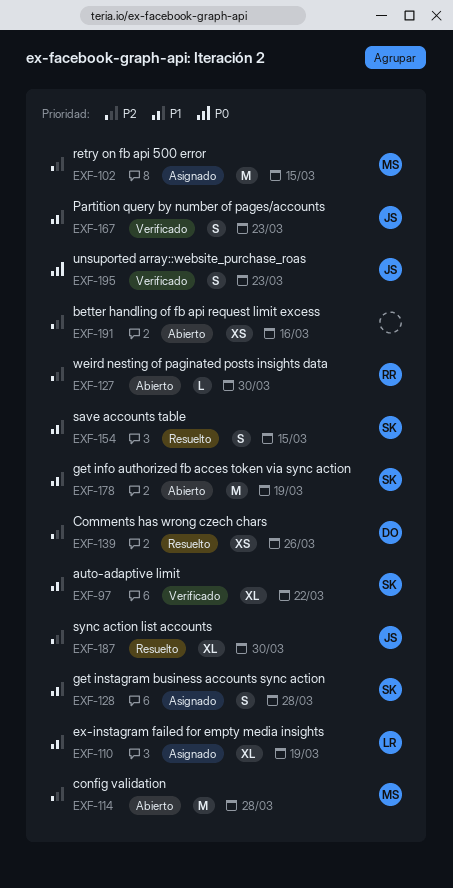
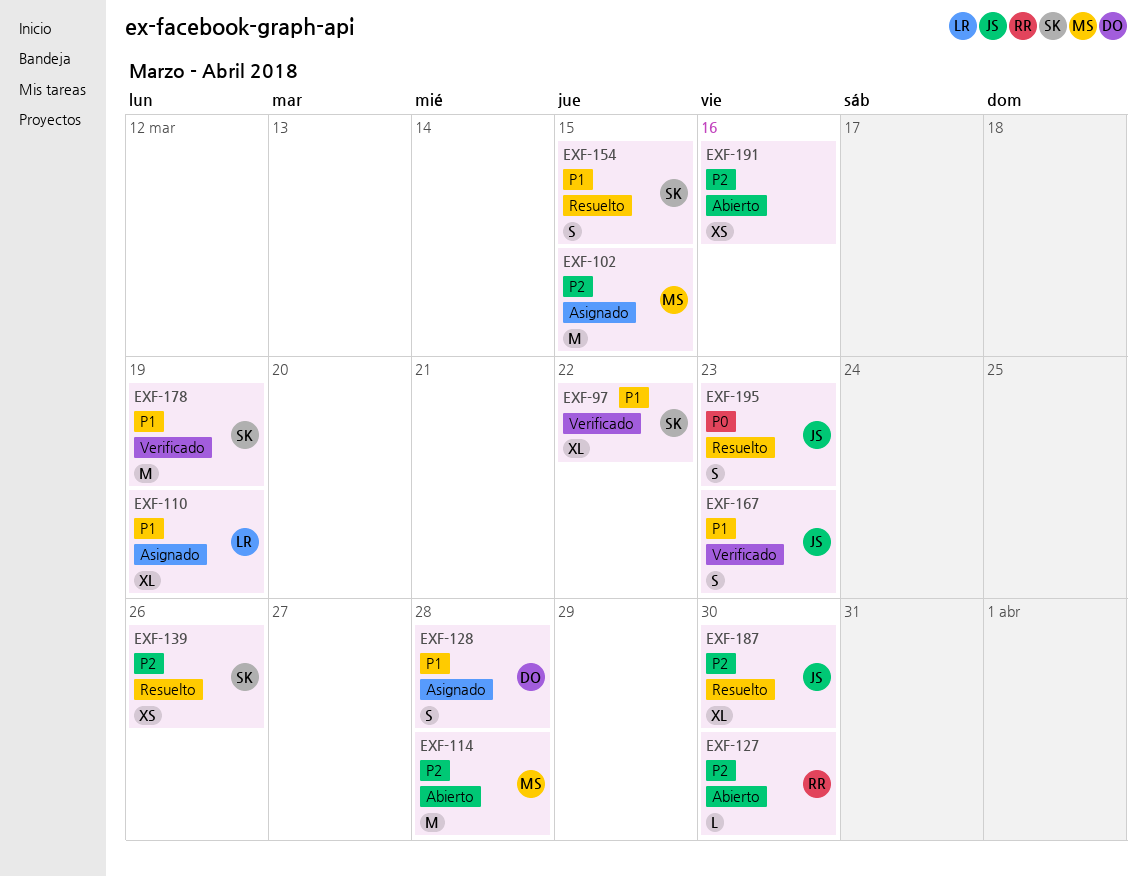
EXF-128, owner: SK -> DO
EXF-139, owner: DO -> SK
EXF-178, status: Abierto -> Verificado
EXF-195, status: Verificado -> Resuelto

